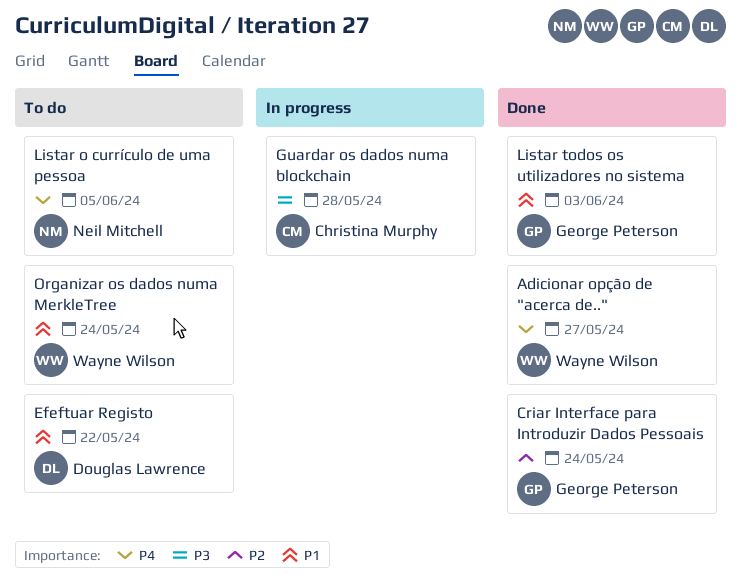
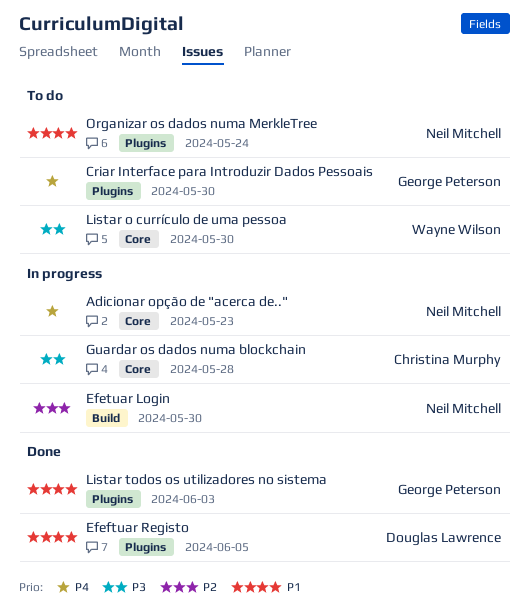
Adicionar opção de "acerca de..", status: Done -> In progress
Adicionar opção de "acerca de..", owner: Wayne Wilson -> Neil Mitchell
Adicionar opção de "acerca de..", due: May 27 -> May 23
Criar Interface para Introduzir Dados Pessoais, status: Done -> To do
Criar Interface para Introduzir Dados Pessoais, priority: P2 -> P4
Criar Interface para Introduzir Dados Pessoais, due: May 24 -> May 30
Efeftuar Registo, status: To do -> Done
Efeftuar Registo, due: May 22 -> Jun 5
Efetuar Login: none -> present
Listar o currículo de uma pessoa, owner: Neil Mitchell -> Wayne Wilson
Listar o currículo de uma pessoa, priority: P4 -> P3
Listar o currículo de uma pessoa, due: Jun 5 -> May 30
Organizar os dados numa MerkleTree, owner: Wayne Wilson -> Neil Mitchell

